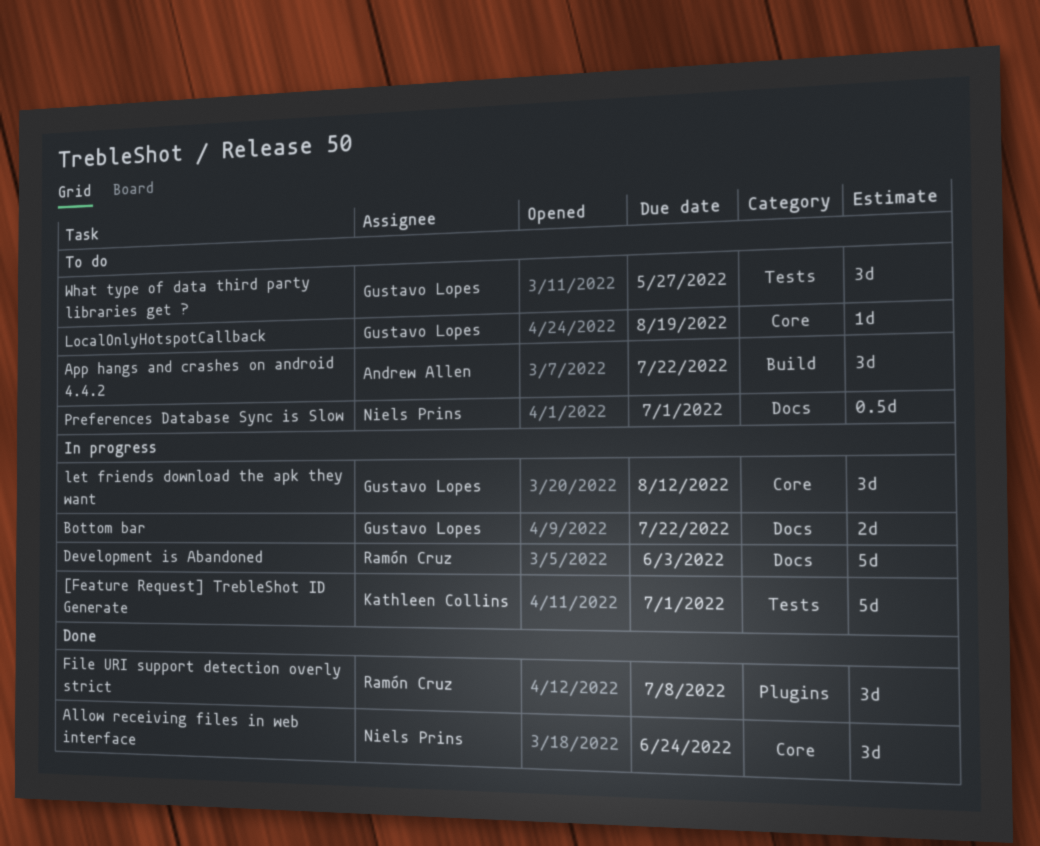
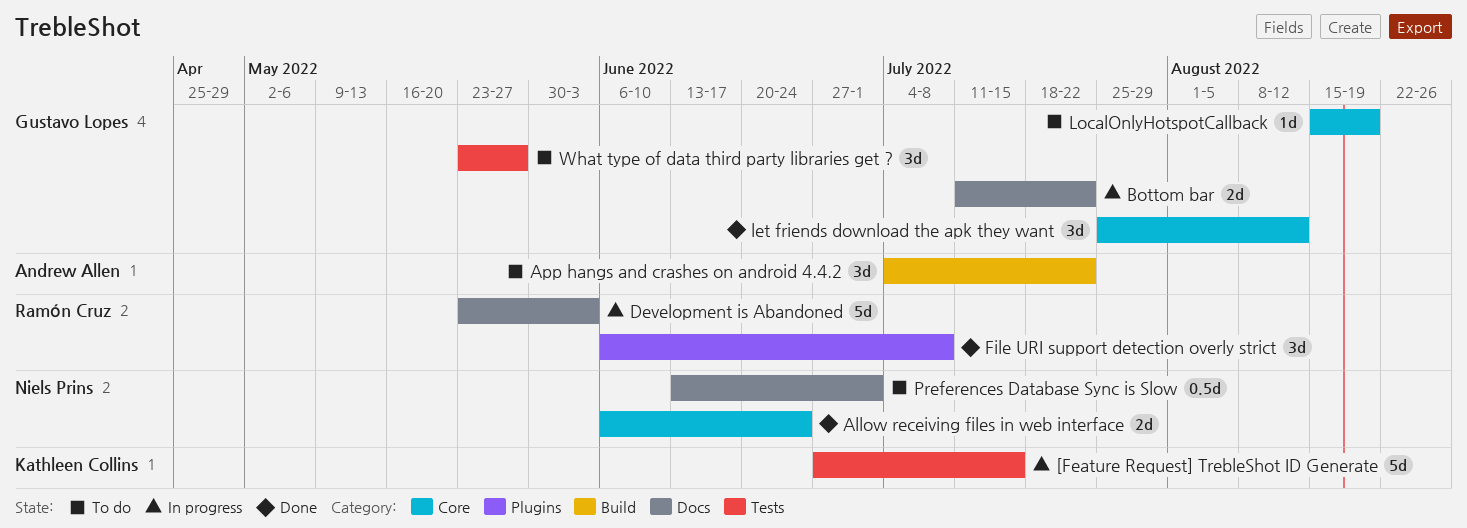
[Feature Request] TrebleShot ID Generate, due: Jul 1 -> Jul 15
Allow receiving files in web interface, estimate: 3d -> 2d
let friends download the apk they want, status: In progress -> Done

